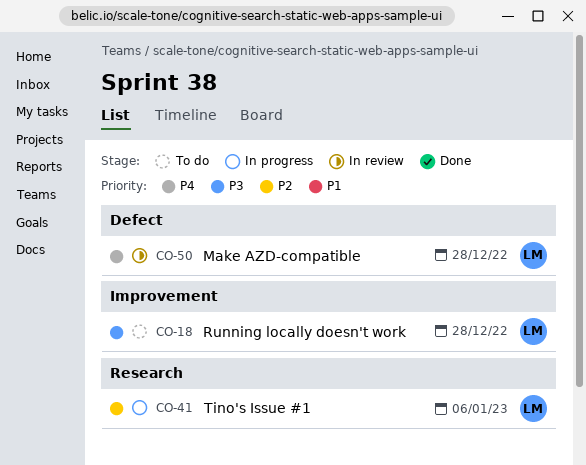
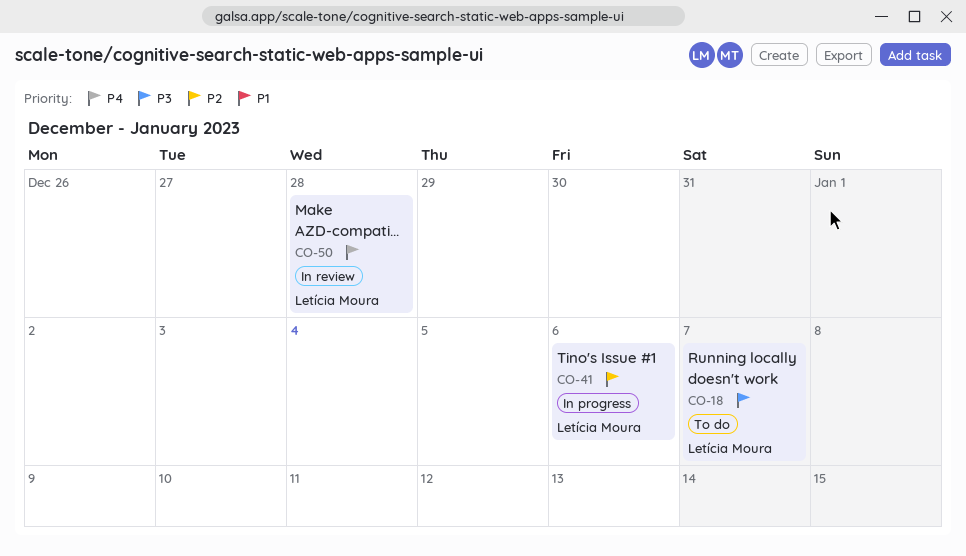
CO-18, due: Dec 28 -> Jan 7

